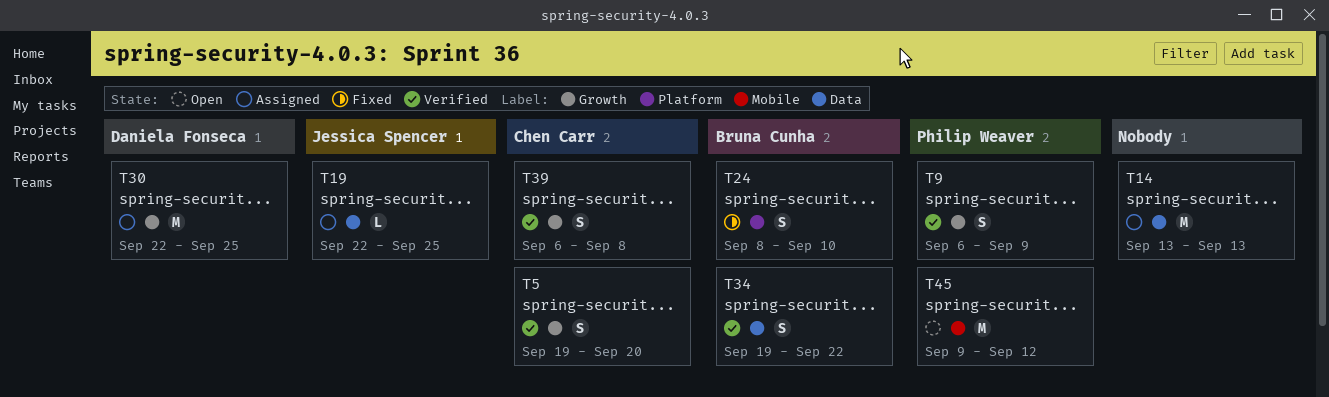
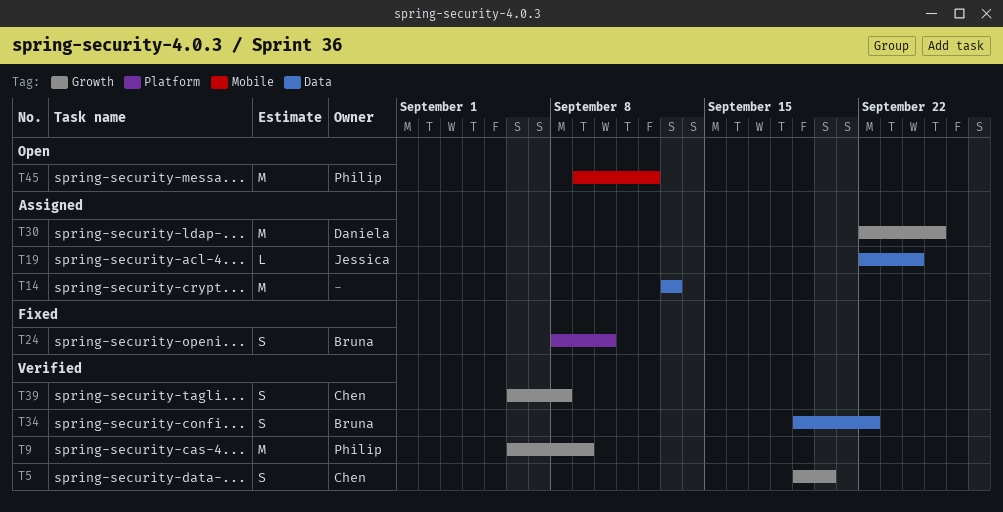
T9, estimate: S -> M
T19, due: Sep 25 -> Sep 24

